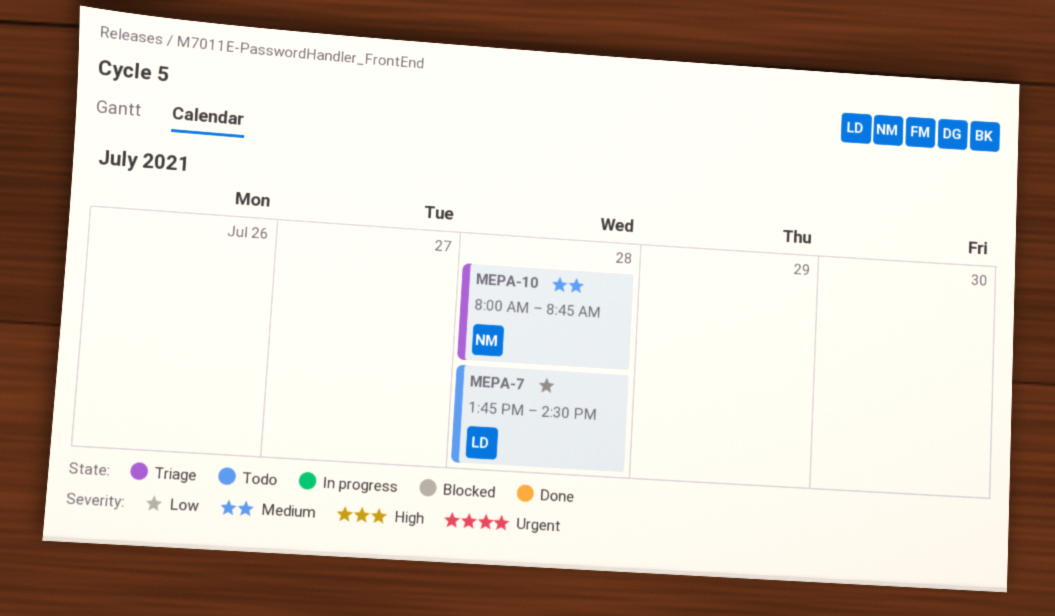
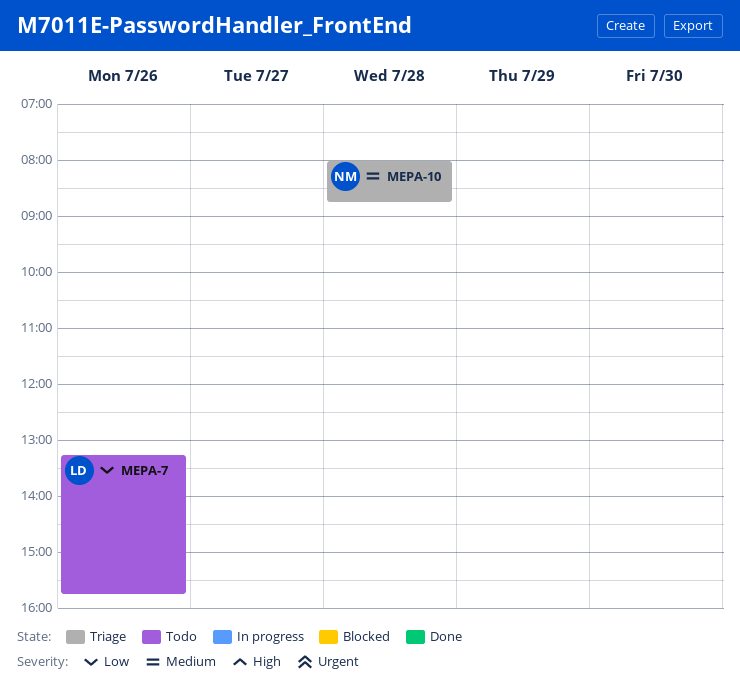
MEPA-7, day: Jul 28 -> Jul 26
MEPA-7, begins: 13:45 -> 13:15
MEPA-7, ends: 14:30 -> 15:45

